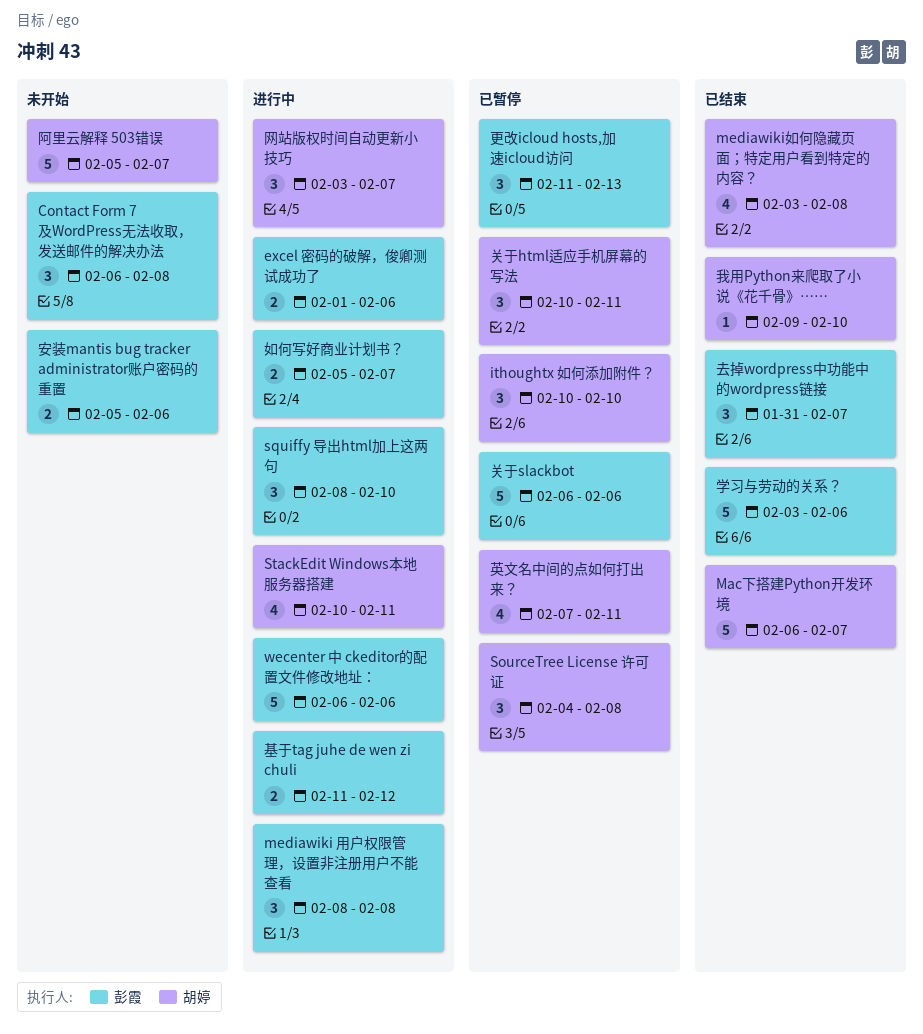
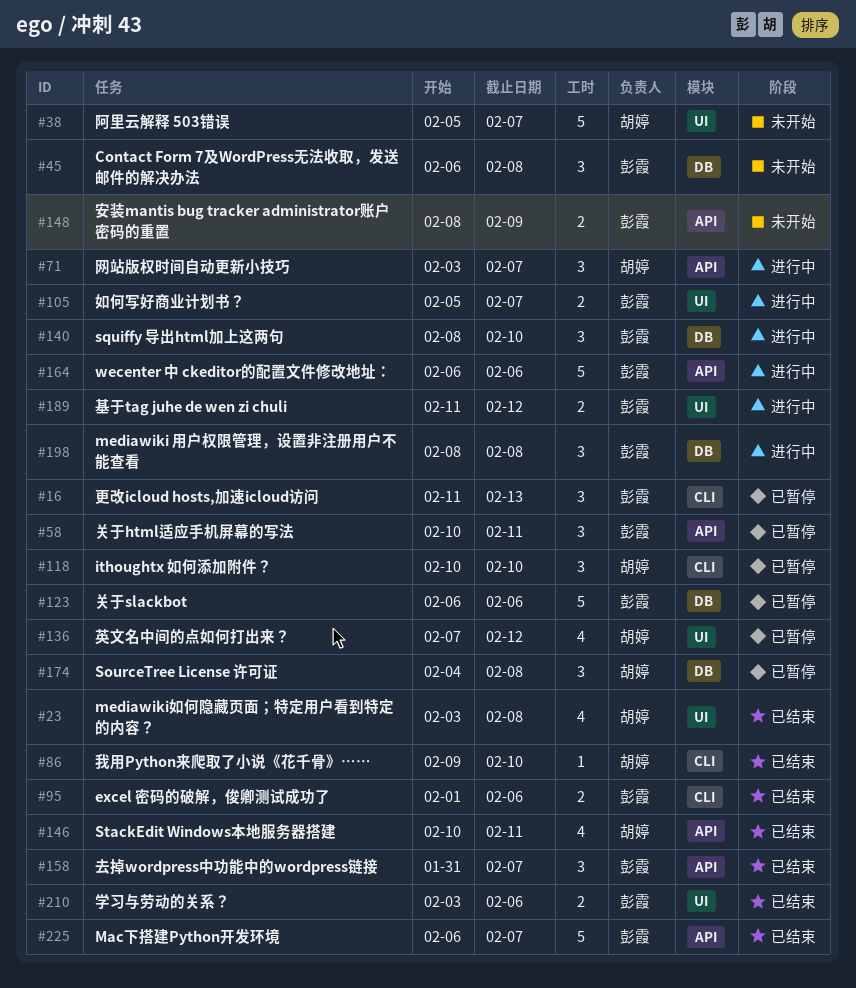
excel 密码的破解，俊卿测试成功了, status: 进行中 -> 已结束
Mac下搭建Python开发环境, owner: 胡婷 -> 彭霞
StackEdit Windows本地服务器搭建, status: 进行中 -> 已结束
关于html适应手机屏幕的写法, owner: 胡婷 -> 彭霞
学习与劳动的关系？, estimate: 5 -> 2
安装mantis bug tracker administrator账户密码的重置, start: Feb 5 -> Feb 8
安装mantis bug tracker administrator账户密码的重置, due: Feb 6 -> Feb 9
英文名中间的点如何打出来？, due: Feb 11 -> Feb 12

